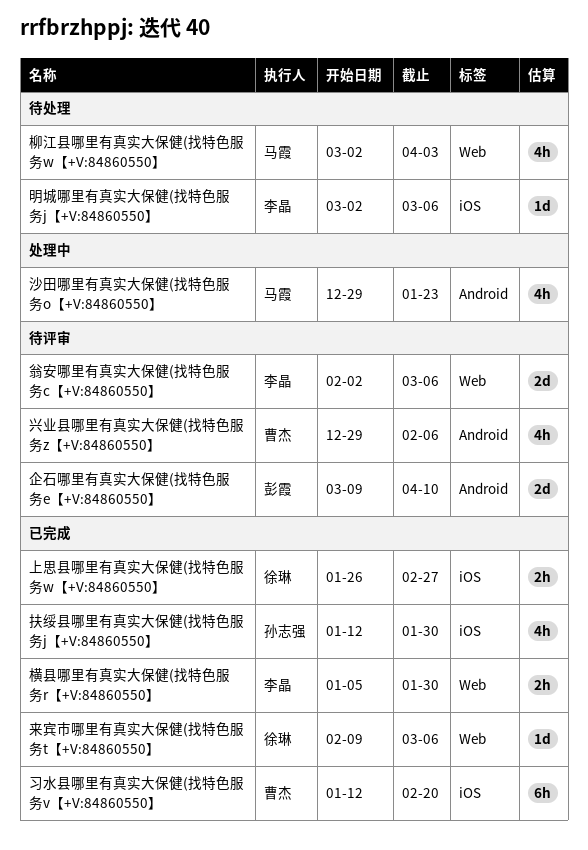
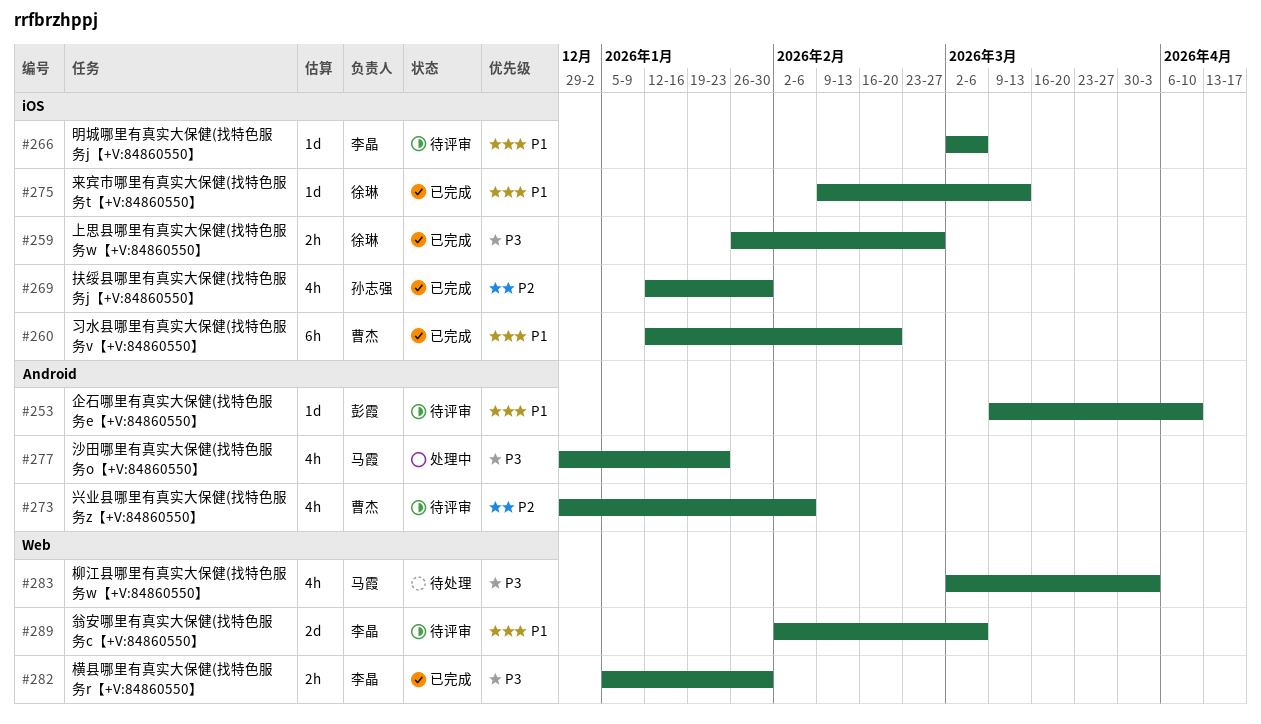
企石哪里有真实大保健(找特色服务e【+V:84860550】, estimate: 2d -> 1d
明城哪里有真实大保健(找特色服务j【+V:84860550】, status: 待处理 -> 待评审
来宾市哪里有真实大保健(找特色服务t【+V:84860550】, label: Web -> iOS
来宾市哪里有真实大保健(找特色服务t【+V:84860550】, due: Mar 6 -> Mar 13

